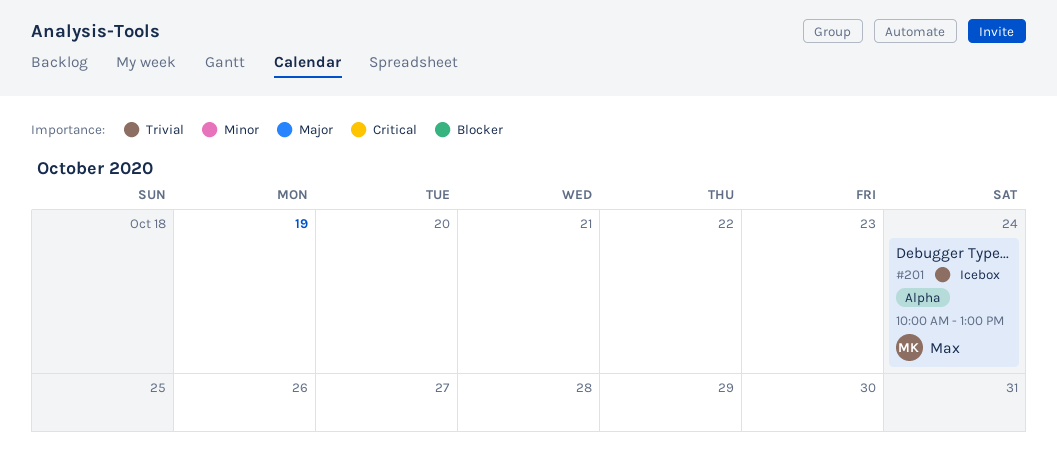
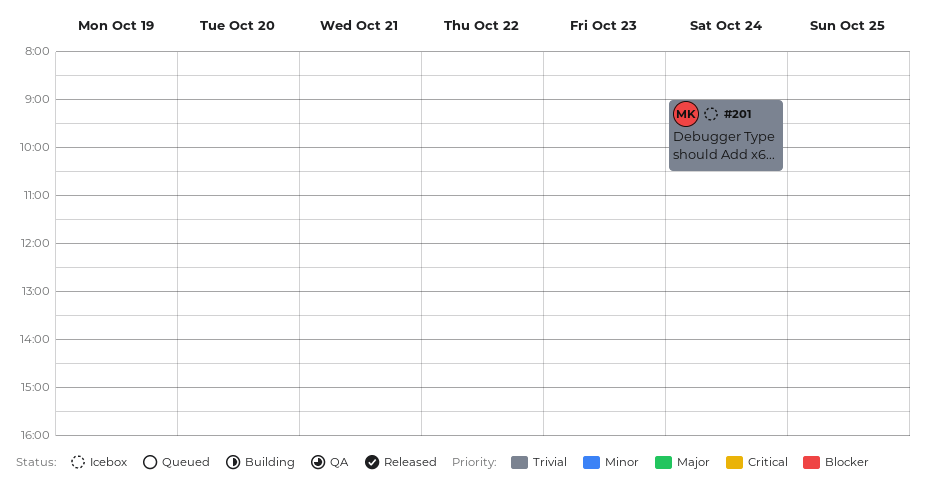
#201, begins: 10:00 -> 09:00
#201, ends: 13:00 -> 10:30

